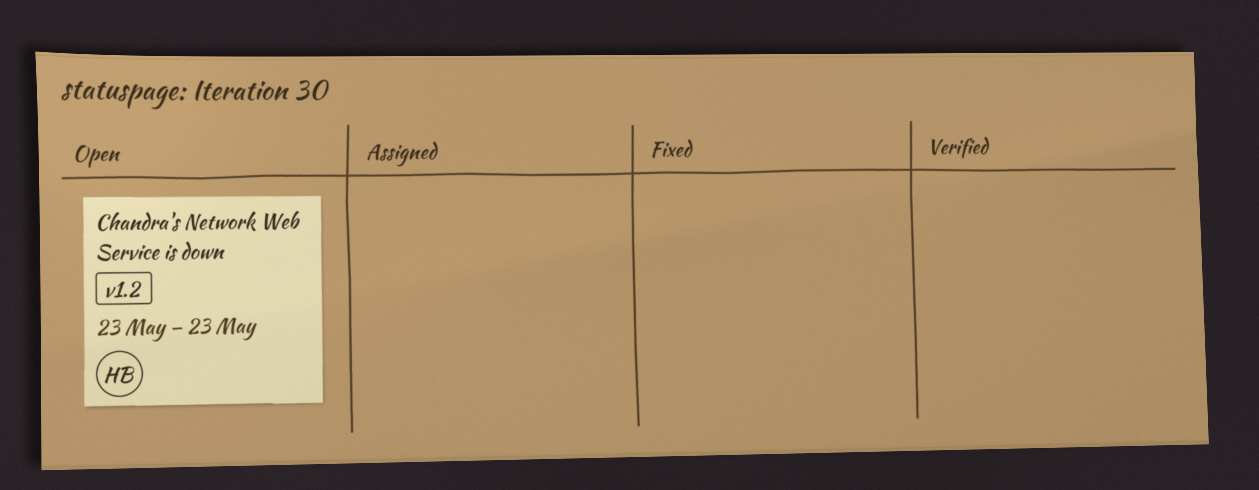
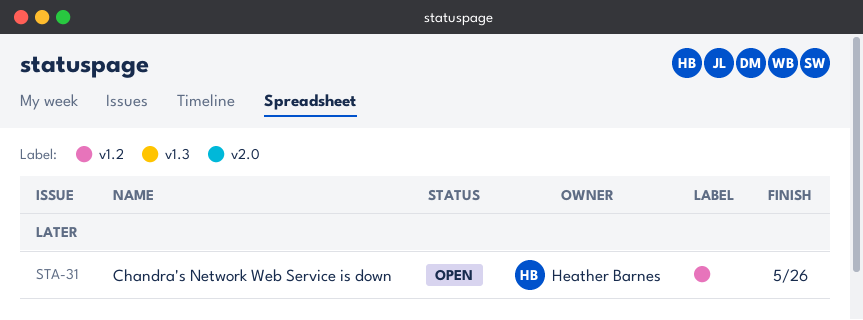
Chandra's Network Web Service is down, due: May 23 -> May 26

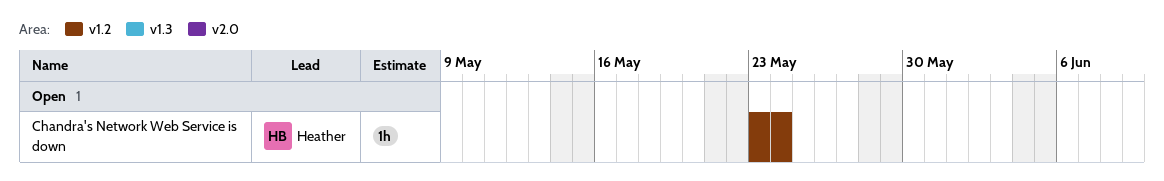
Chandra's Network Web Service is down, due: May 26 -> May 24

